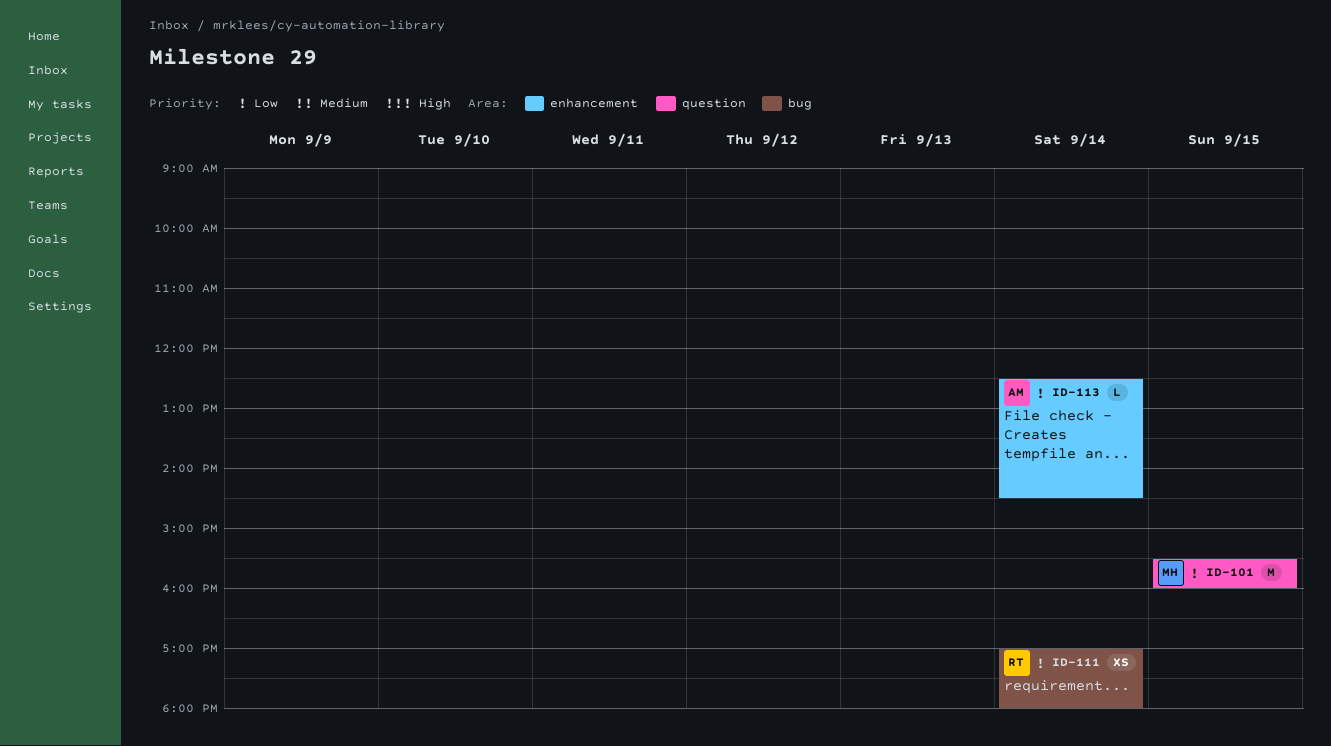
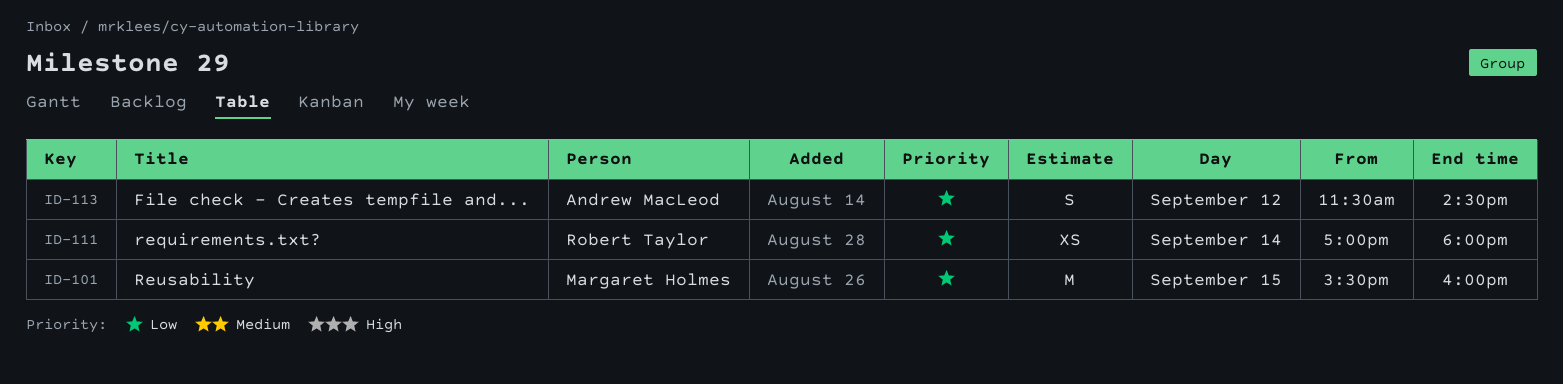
ID-113, estimate: L -> S
ID-113, day: Sep 14 -> Sep 12
ID-113, begins: 12:30 -> 11:30

